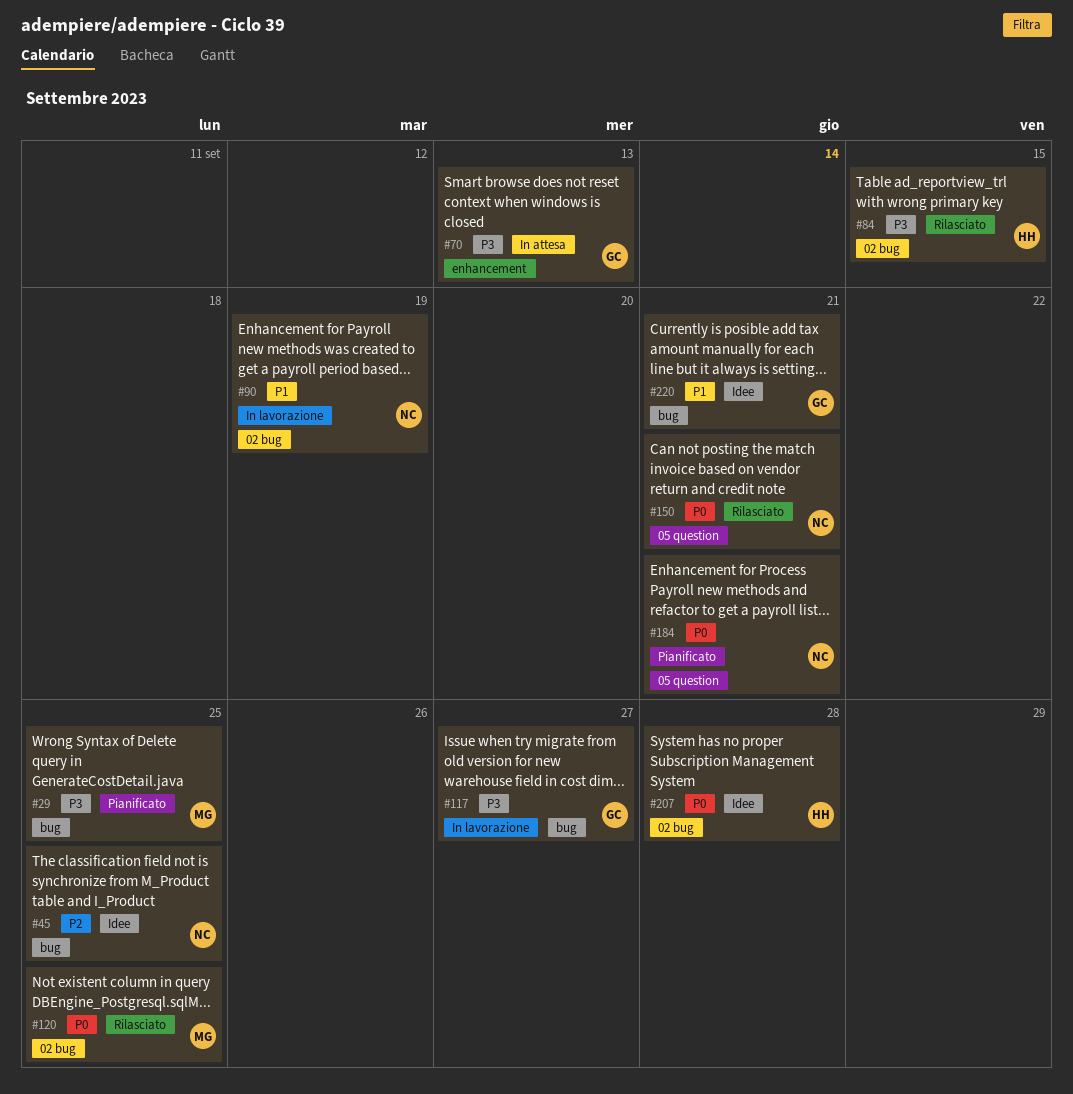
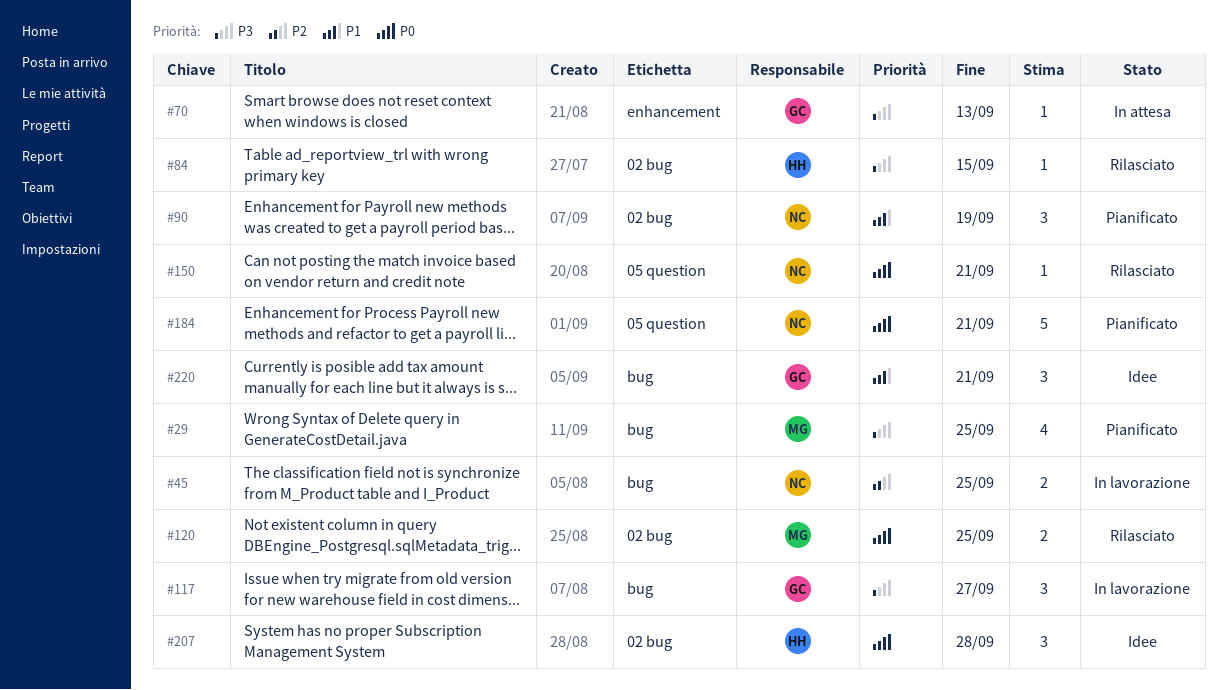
#45, status: Idee -> In lavorazione
#90, status: In lavorazione -> Pianificato

